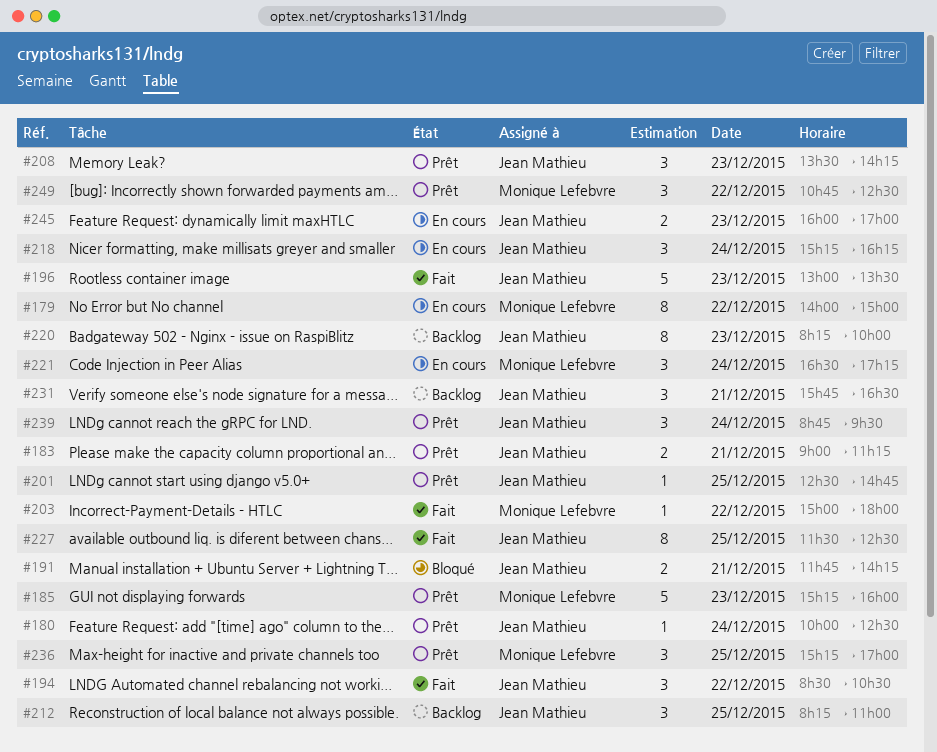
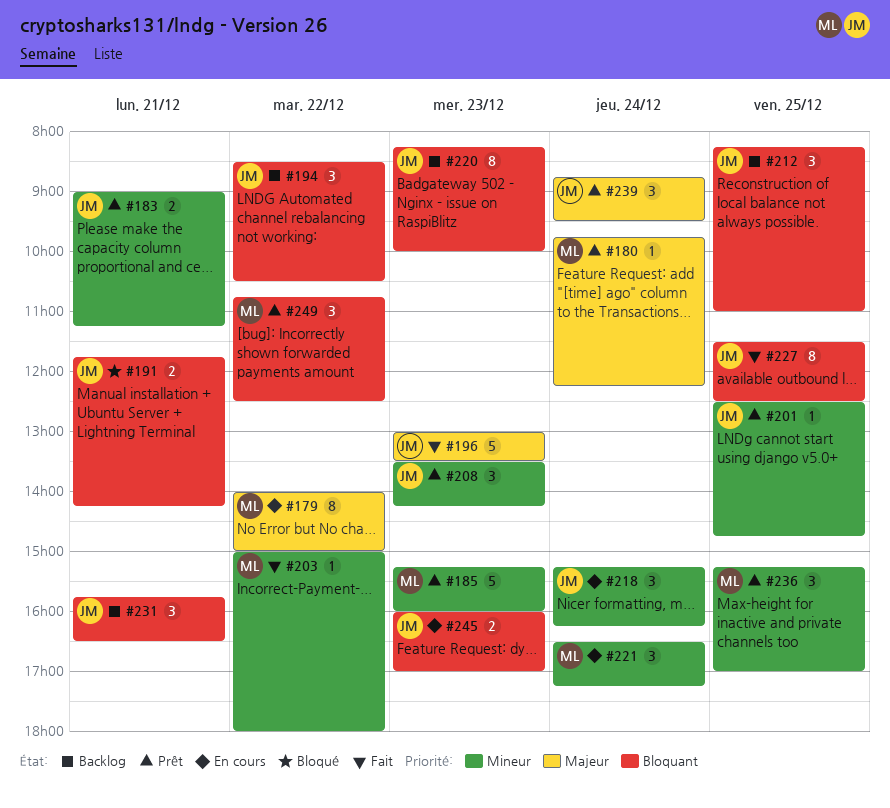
#180, owner: Jean Mathieu -> Monique Lefebvre
#180, begins: 10:00 -> 09:45
#180, ends: 12:30 -> 12:15
#194, status: Fait -> Backlog

